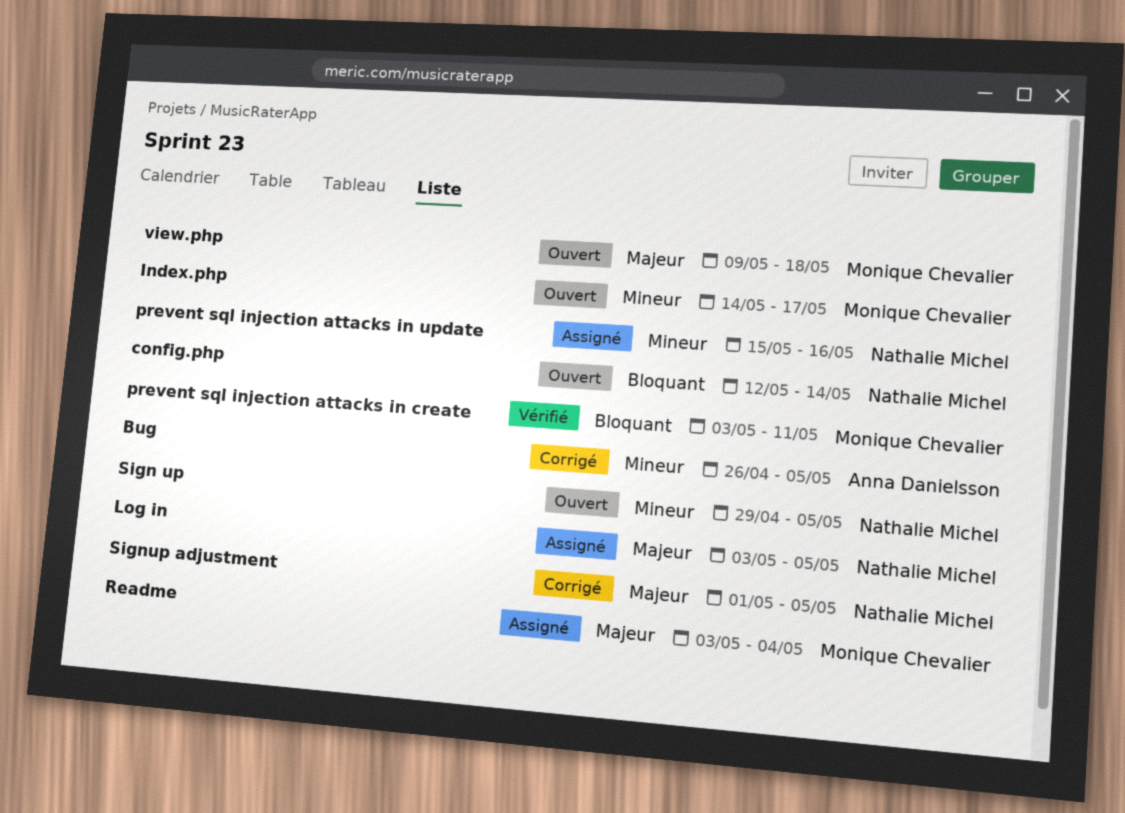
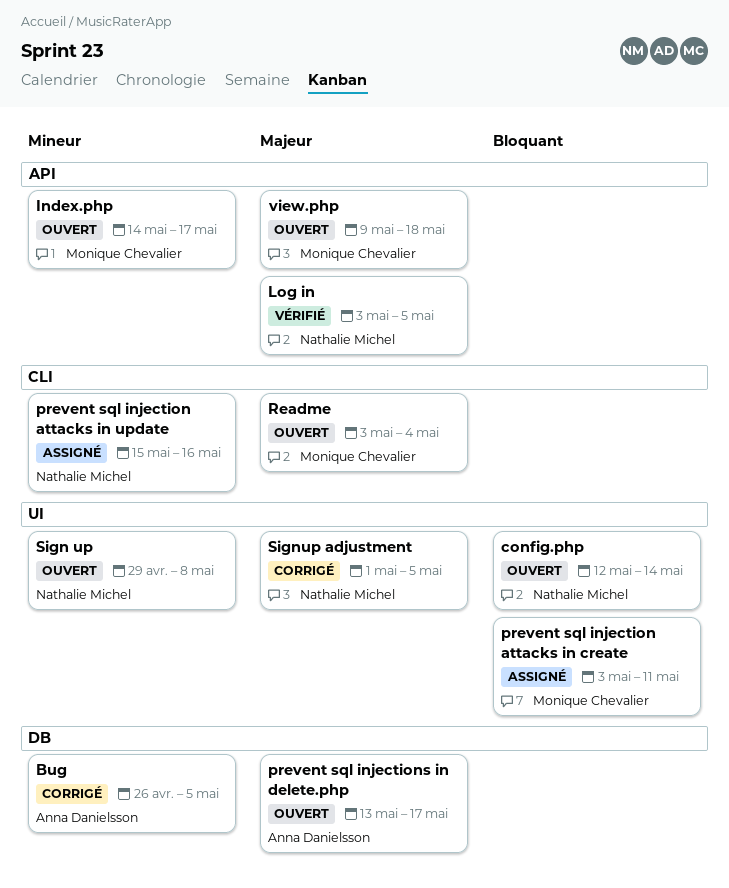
Log in, status: Assigné -> Vérifié
prevent sql injection attacks in create, status: Vérifié -> Assigné
prevent sql injections in delete.php: none -> present
Readme, status: Assigné -> Ouvert
Sign up, due: May 5 -> May 8

